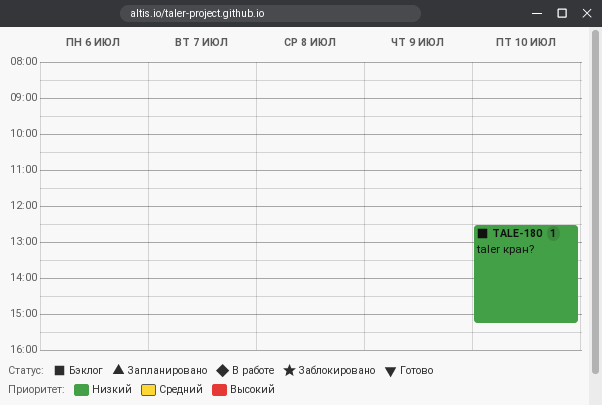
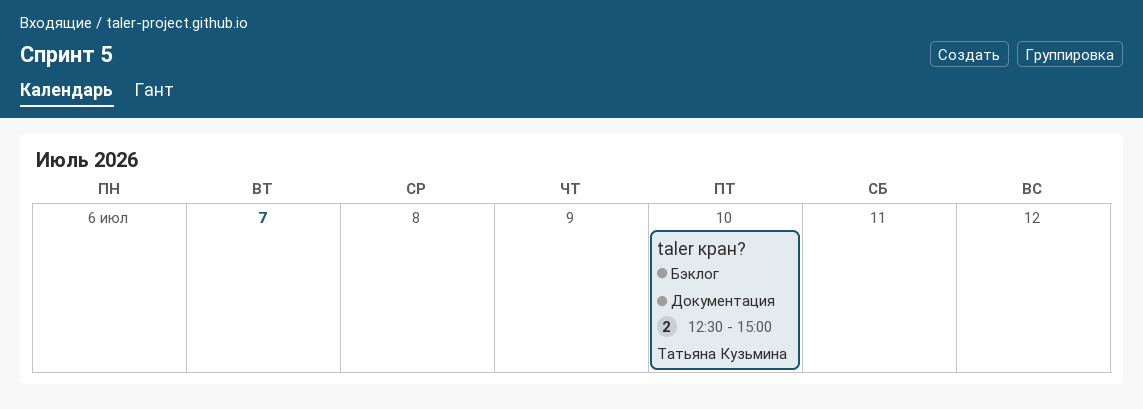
taler кран?, estimate: 1 -> 2
taler кран?, ends: 15:15 -> 15:00

